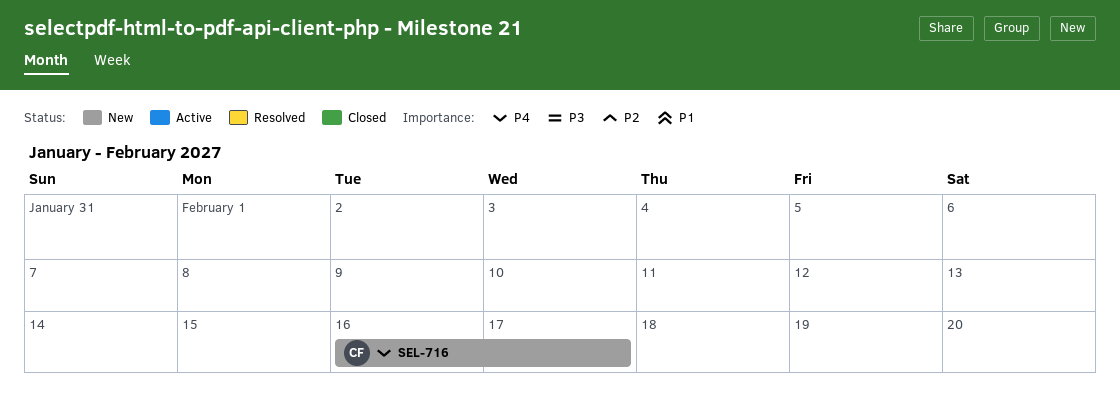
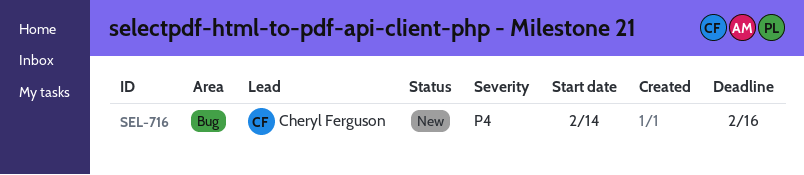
SEL-716, start: Feb 16 -> Feb 14
SEL-716, due: Feb 17 -> Feb 16

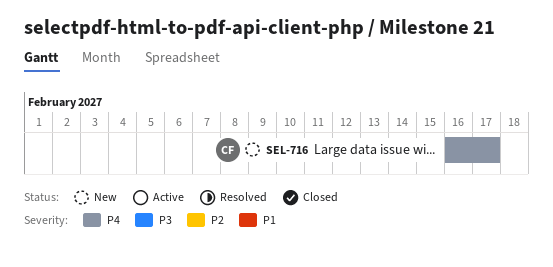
SEL-716, start: Feb 14 -> Feb 16
SEL-716, due: Feb 16 -> Feb 17

